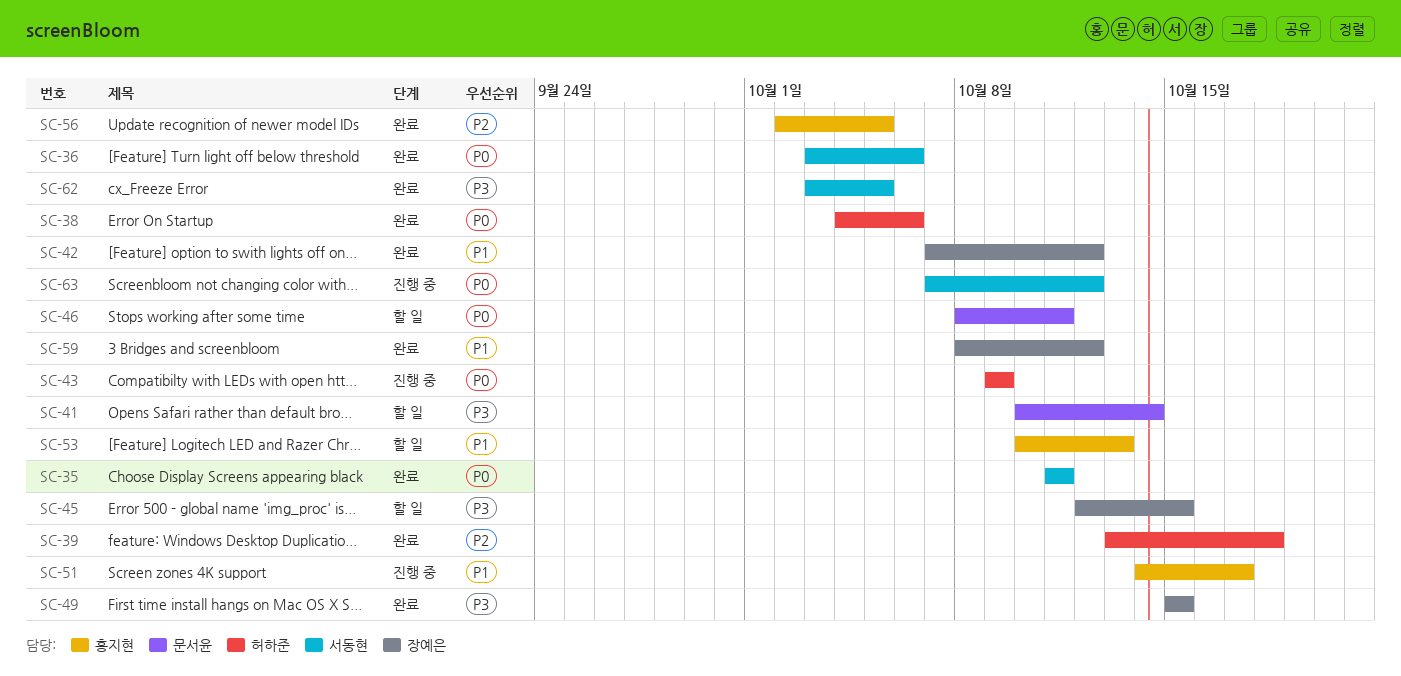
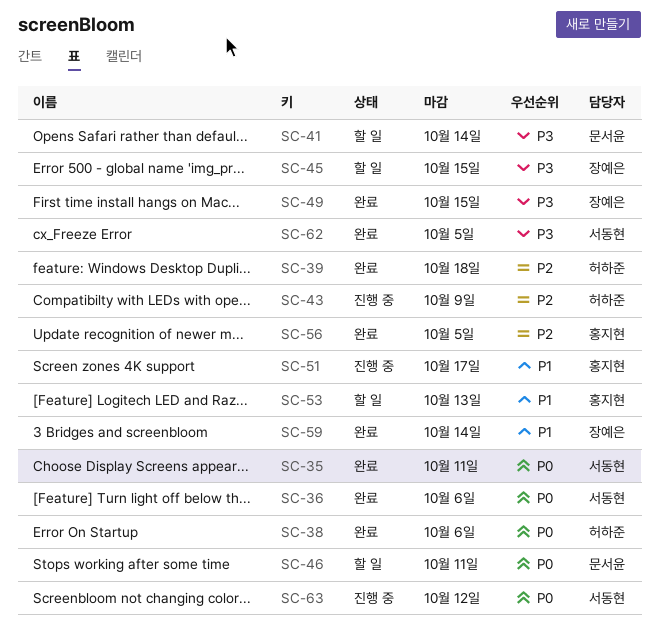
SC-42: present -> none
SC-43, priority: P0 -> P2
SC-59, due: Oct 12 -> Oct 14

